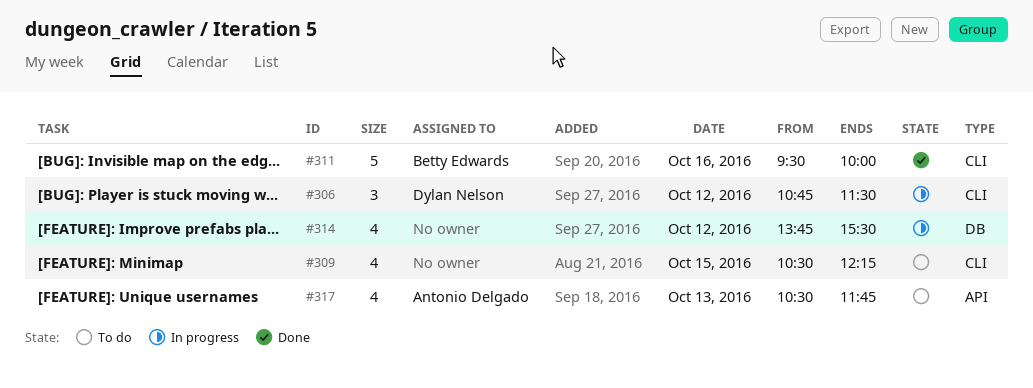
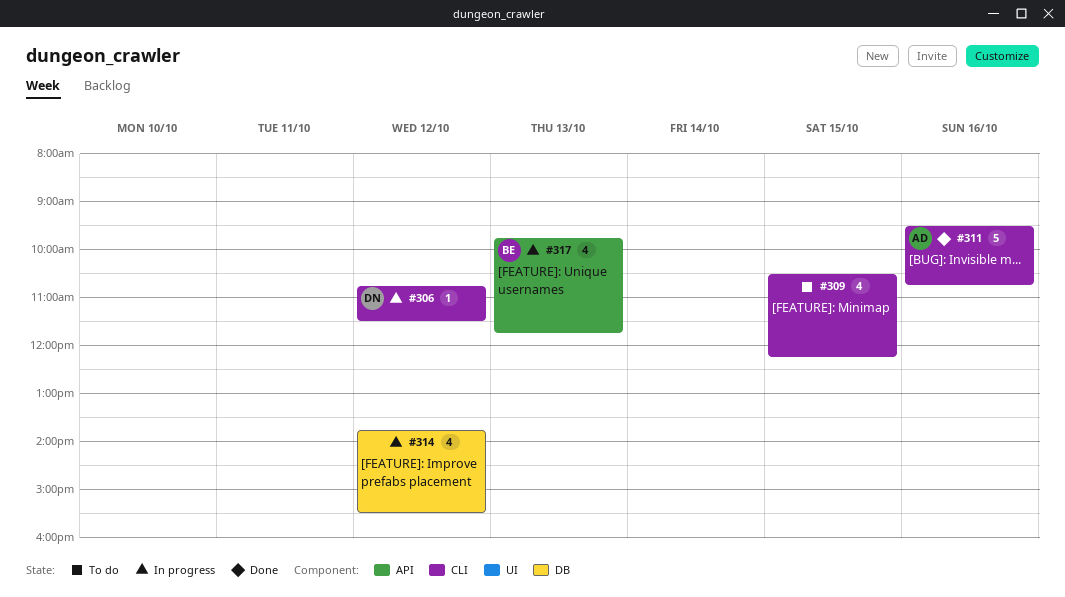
#306, estimate: 3 -> 1
#311, owner: Betty Edwards -> Antonio Delgado
#311, ends: 10:00 -> 10:45
#317, status: To do -> In progress
#317, owner: Antonio Delgado -> Betty Edwards
#317, begins: 10:30 -> 09:45

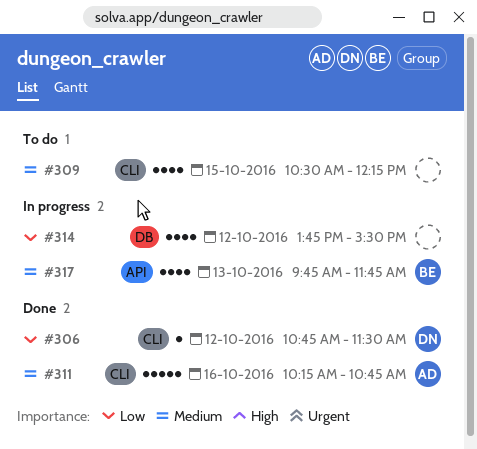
#306, status: In progress -> Done
#311, begins: 09:30 -> 10:15

